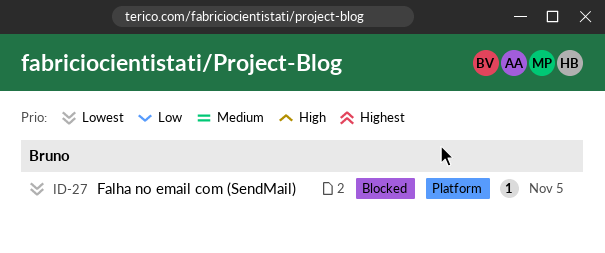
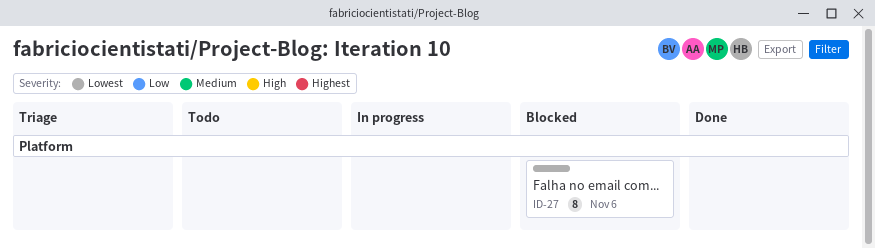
ID-27, estimate: 1 -> 8
ID-27, due: Nov 5 -> Nov 6

